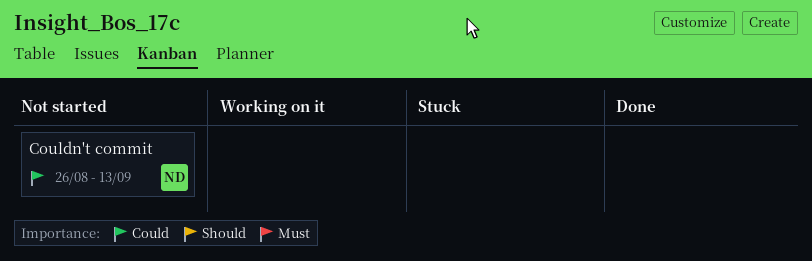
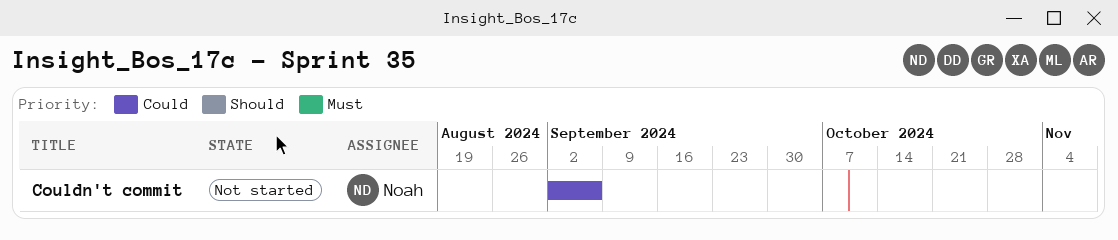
Couldn't commit, start: Aug 26 -> Sep 2
Couldn't commit, due: Sep 13 -> Sep 6

